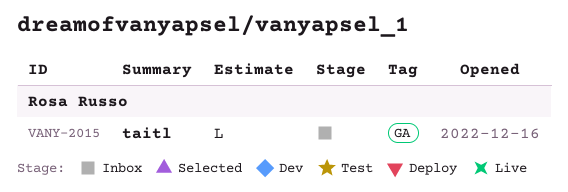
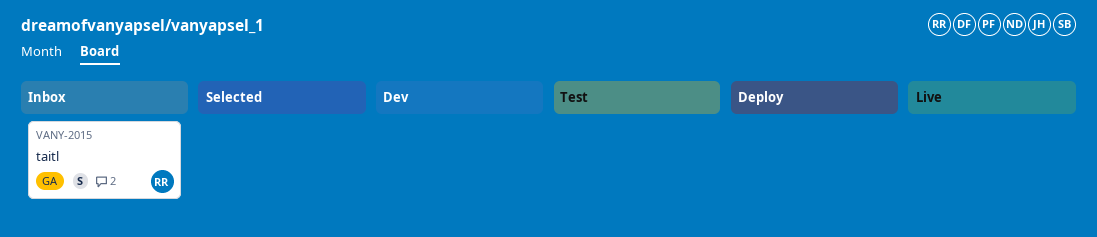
VANY-2015, estimate: L -> S

